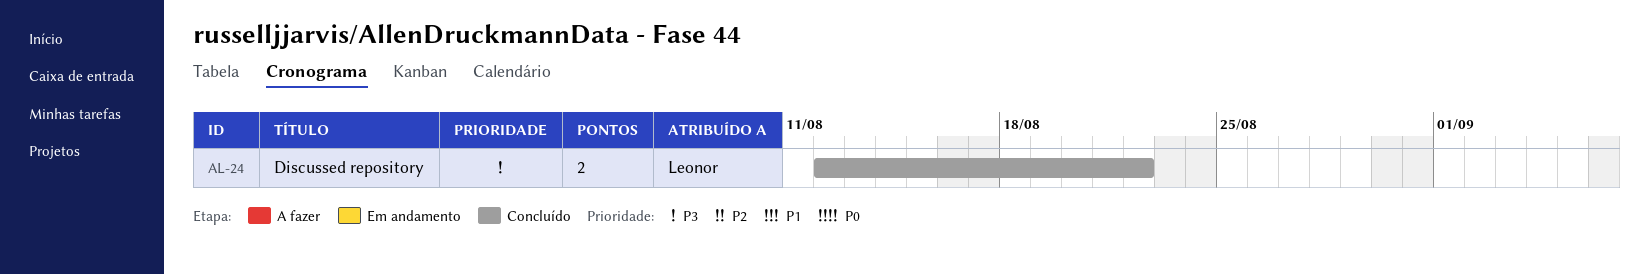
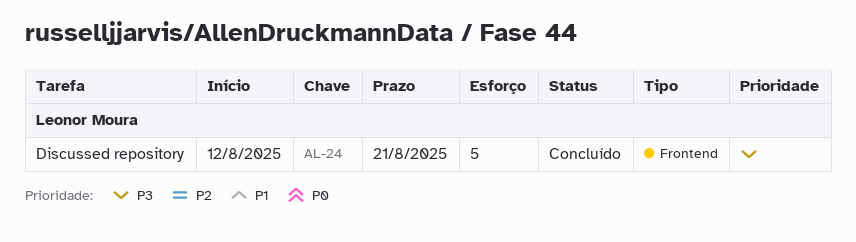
AL-24, estimate: 2 -> 5
AL-24, due: Aug 22 -> Aug 21

